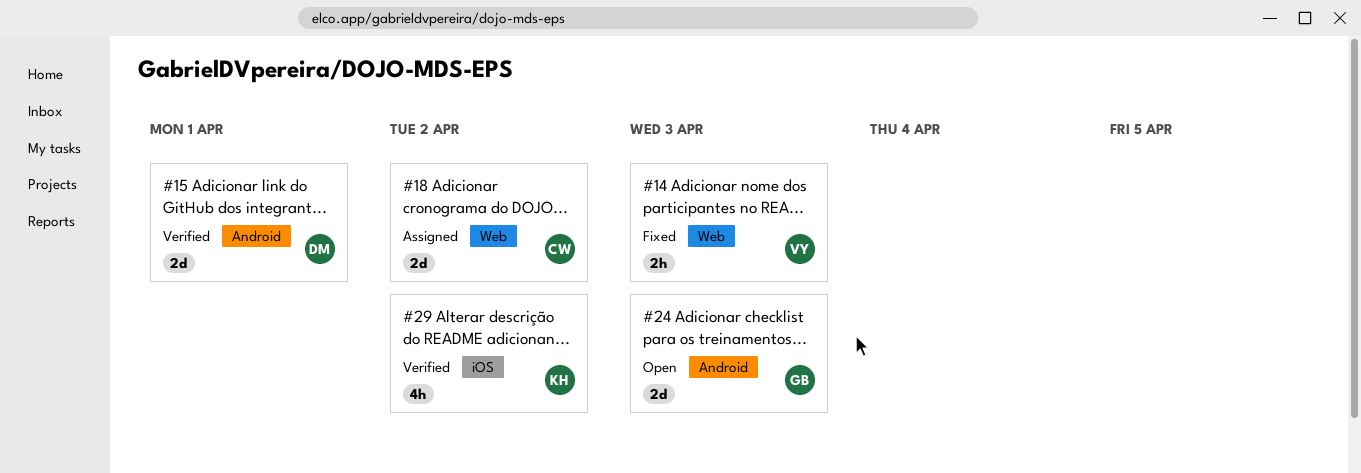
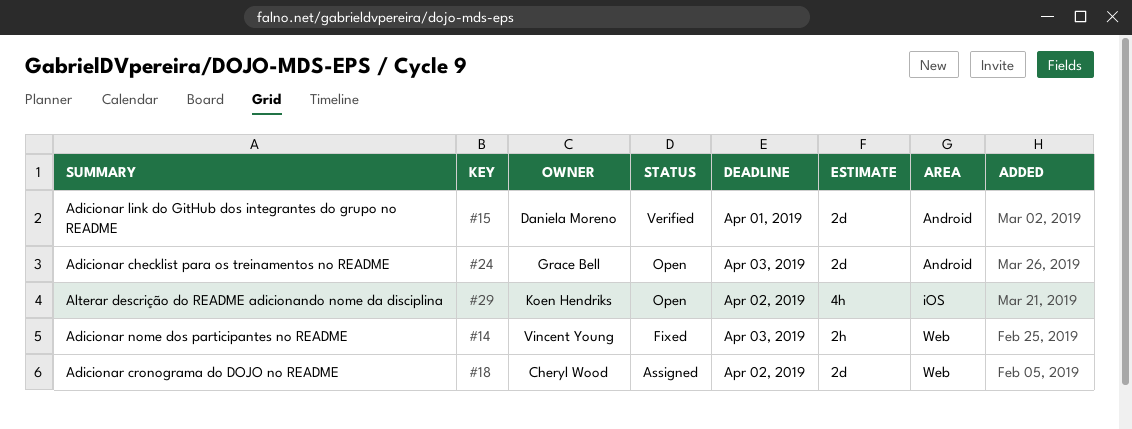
#29, status: Verified -> Open

